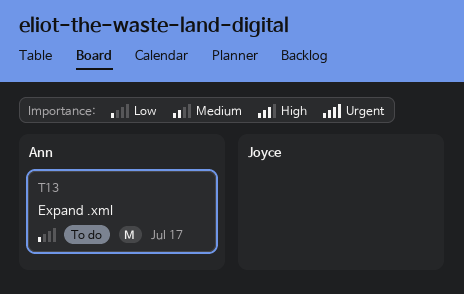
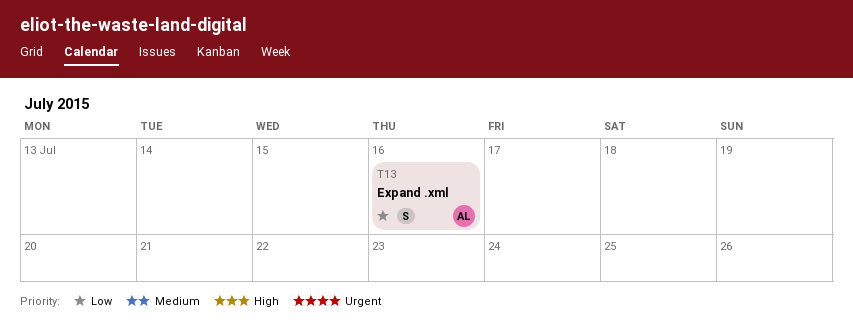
T13, estimate: M -> S
T13, due: Jul 17 -> Jul 16

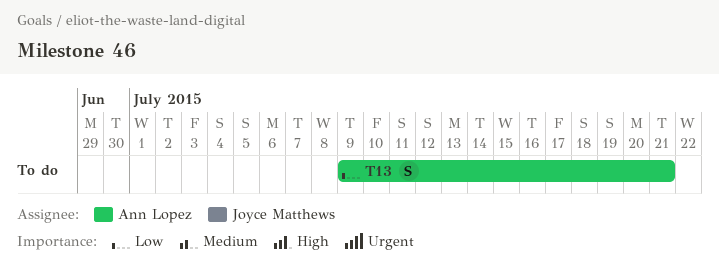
T13, due: Jul 16 -> Jul 21

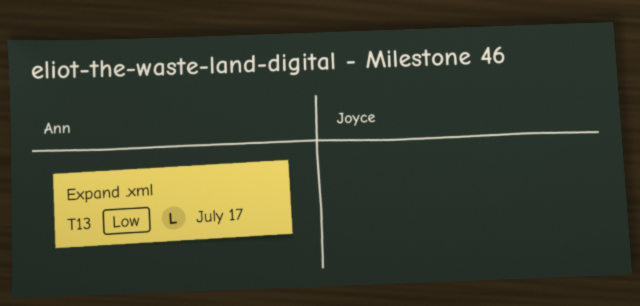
T13, estimate: S -> L
T13, due: Jul 21 -> Jul 17

